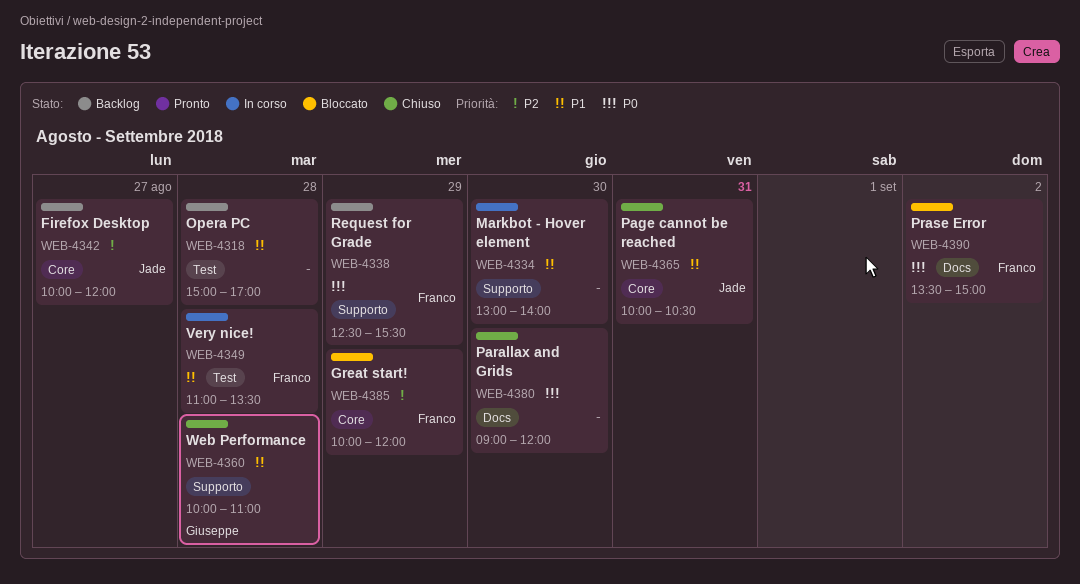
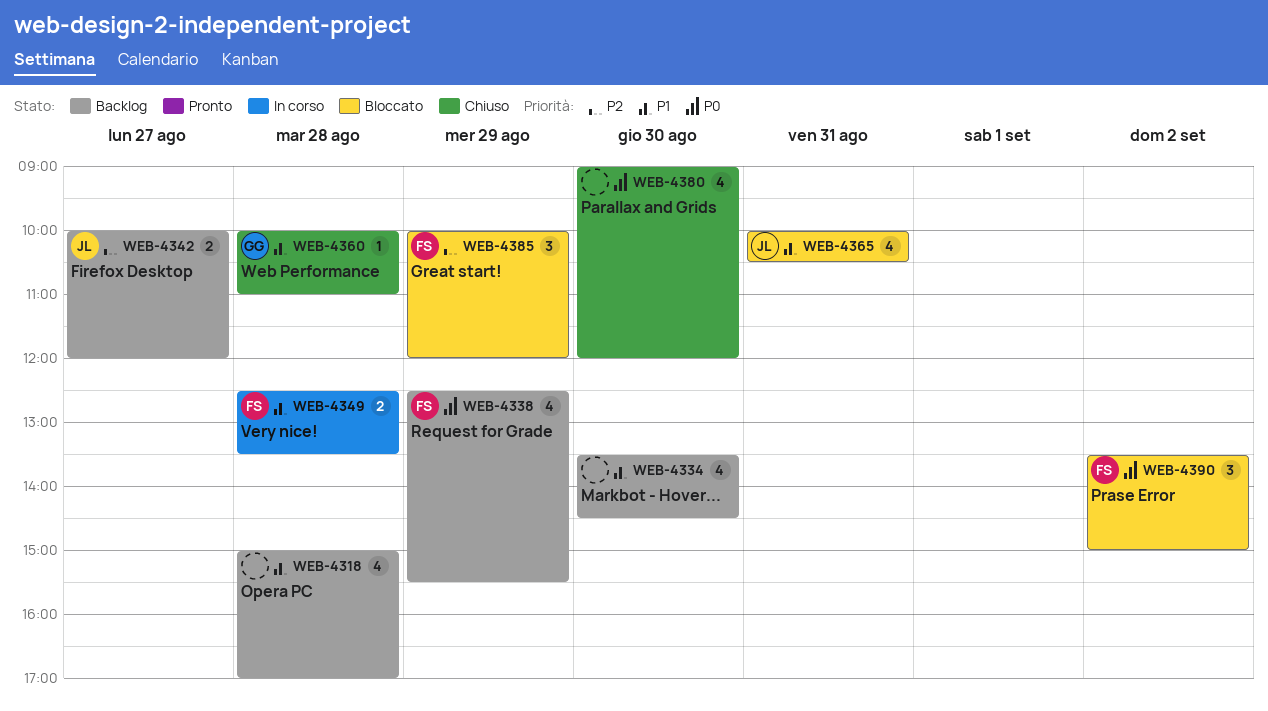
WEB-4334, status: In corso -> Backlog
WEB-4334, begins: 13:00 -> 13:30
WEB-4334, ends: 14:00 -> 14:30
WEB-4349, begins: 11:00 -> 12:30
WEB-4365, status: Chiuso -> Bloccato

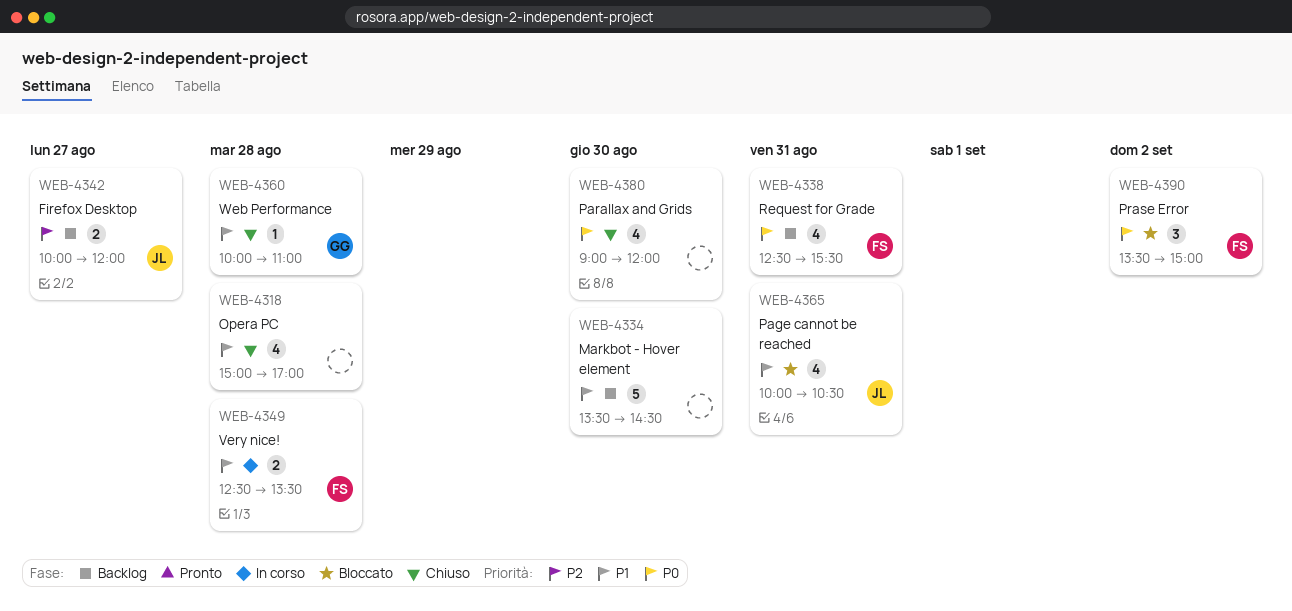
WEB-4318, status: Backlog -> Chiuso
WEB-4334, estimate: 4 -> 5
WEB-4338, day: Aug 29 -> Aug 31
WEB-4385: present -> none

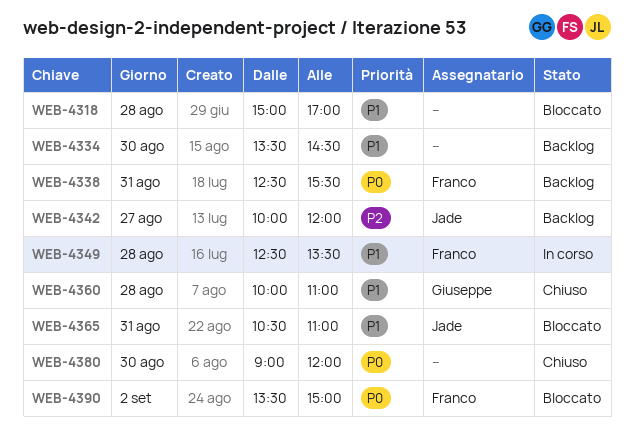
WEB-4318, status: Chiuso -> Bloccato
WEB-4365, begins: 10:00 -> 10:30
WEB-4365, ends: 10:30 -> 11:00

